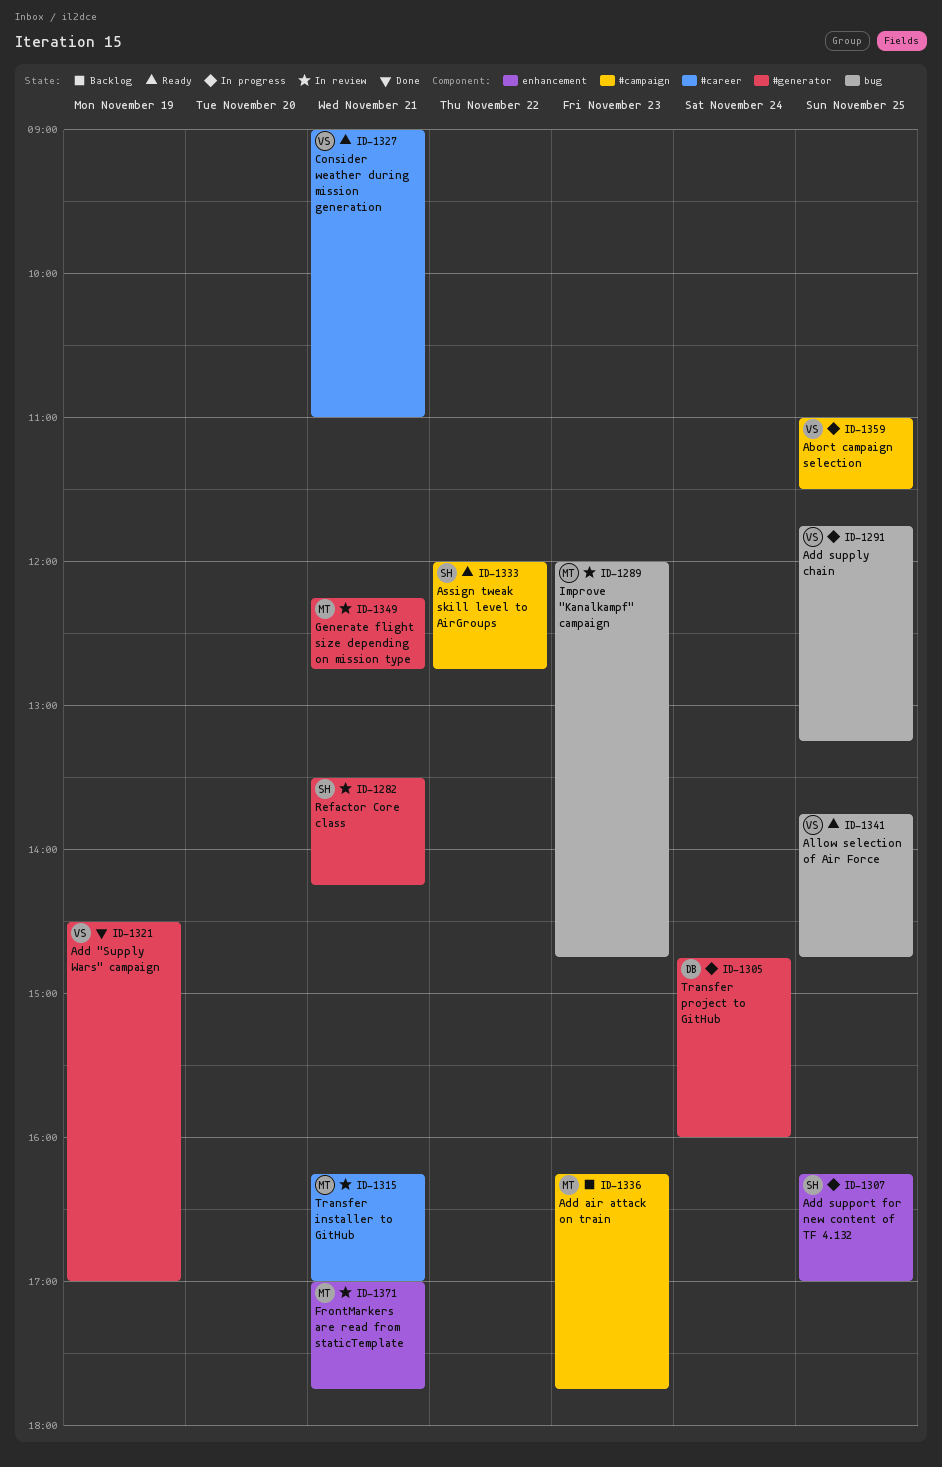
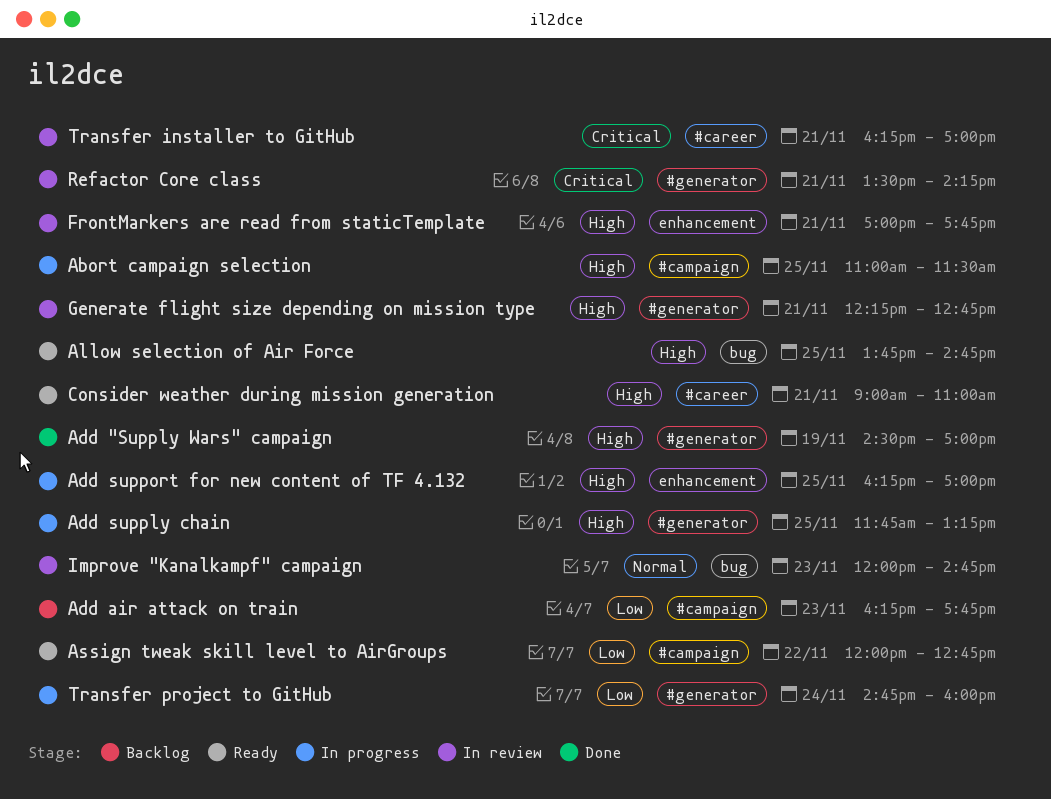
Add supply chain, label: bug -> #generator

